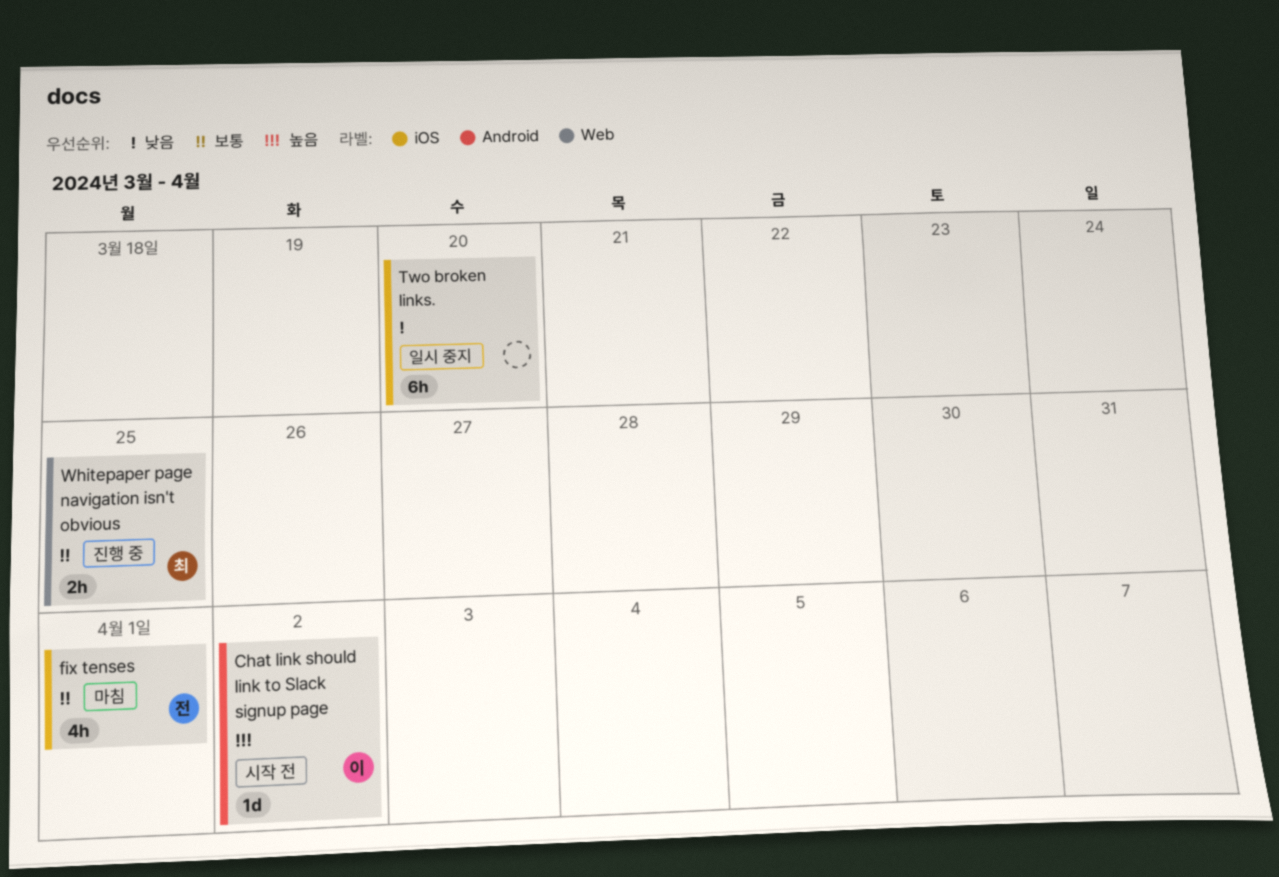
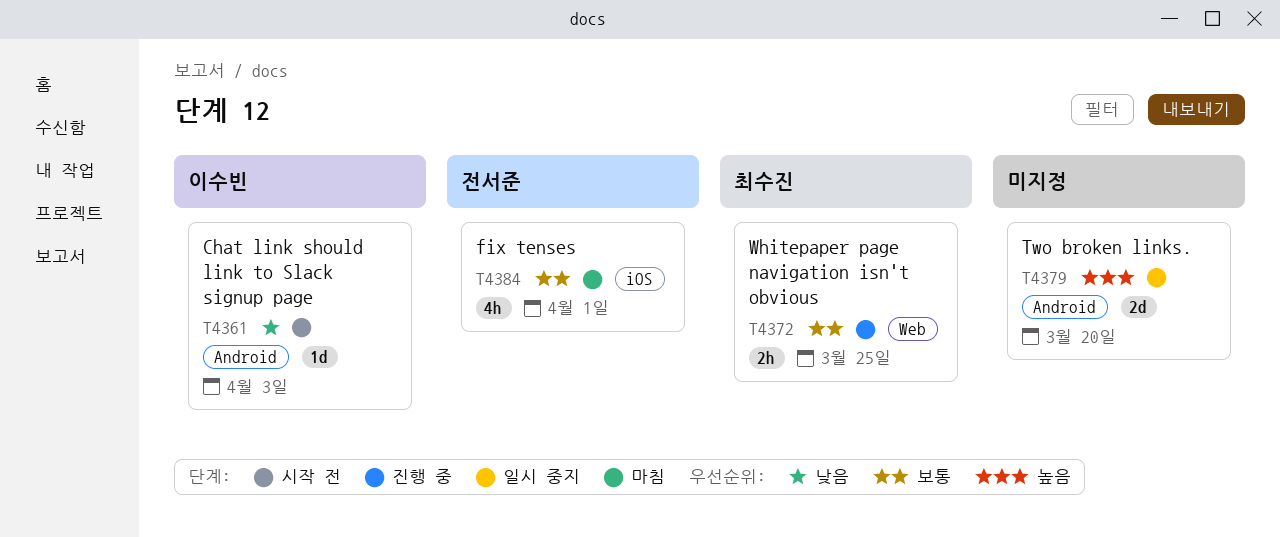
Chat link should link to Slack signup page, priority: 높음 -> 낮음
Chat link should link to Slack signup page, due: Apr 2 -> Apr 3
Two broken links., priority: 낮음 -> 높음
Two broken links., label: iOS -> Android
Two broken links., estimate: 6h -> 2d

